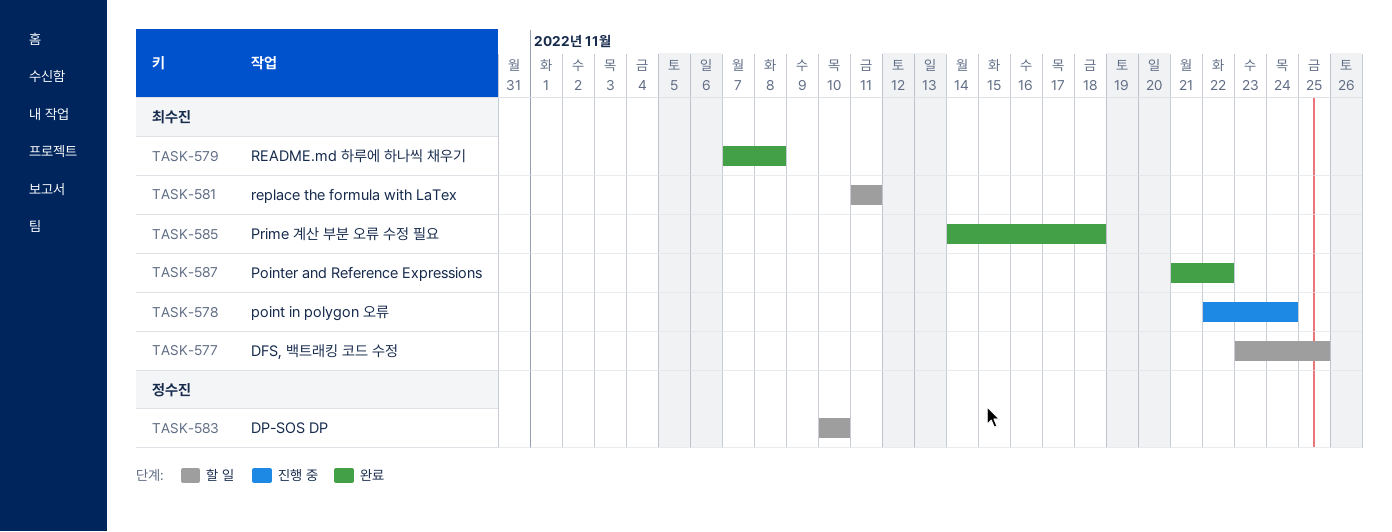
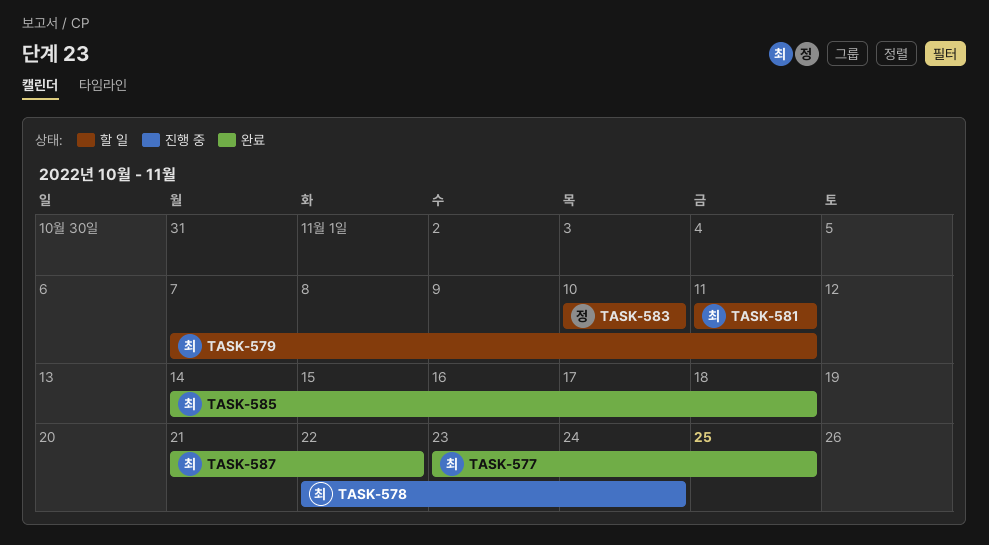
TASK-577, status: 할 일 -> 완료
TASK-579, status: 완료 -> 할 일
TASK-579, due: Nov 8 -> Nov 11

